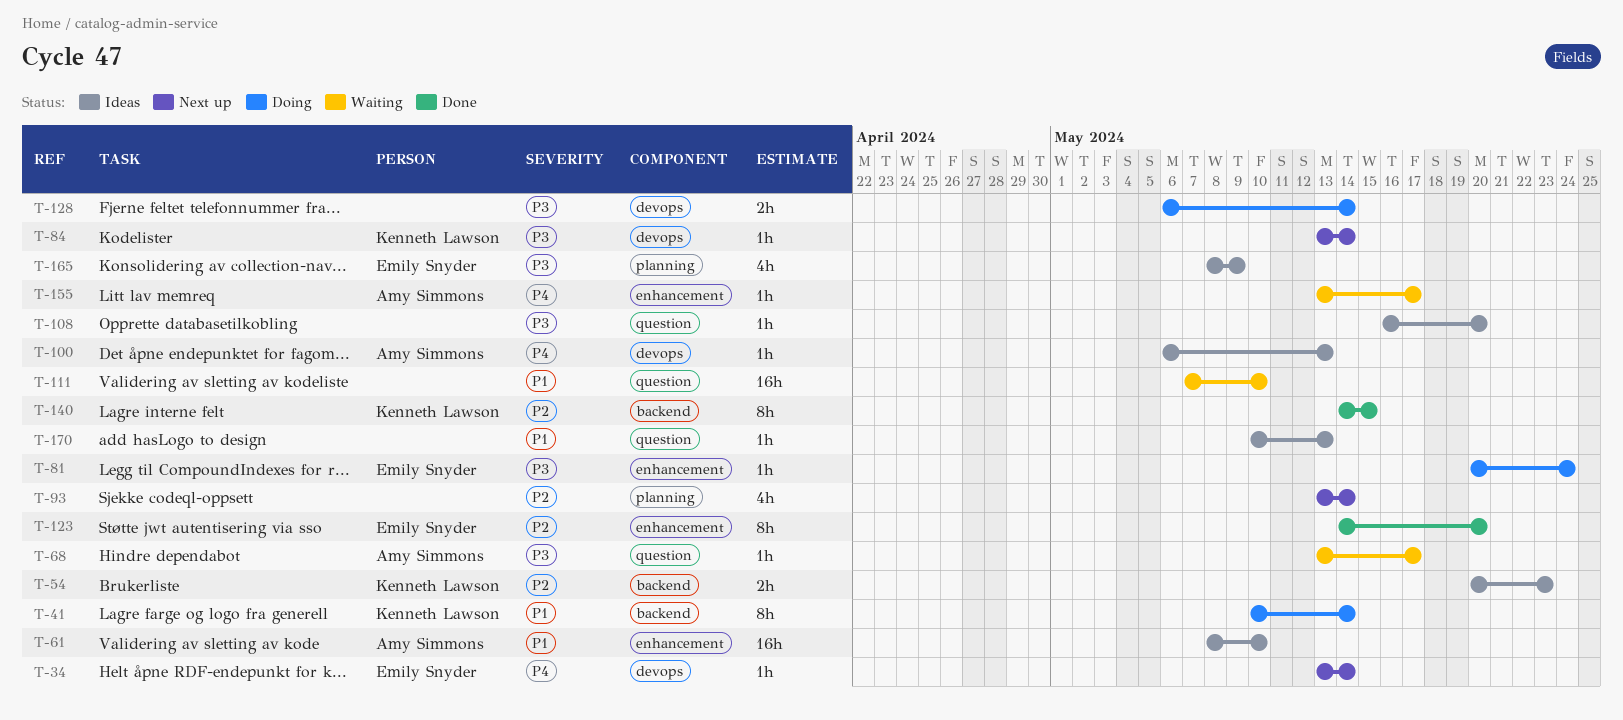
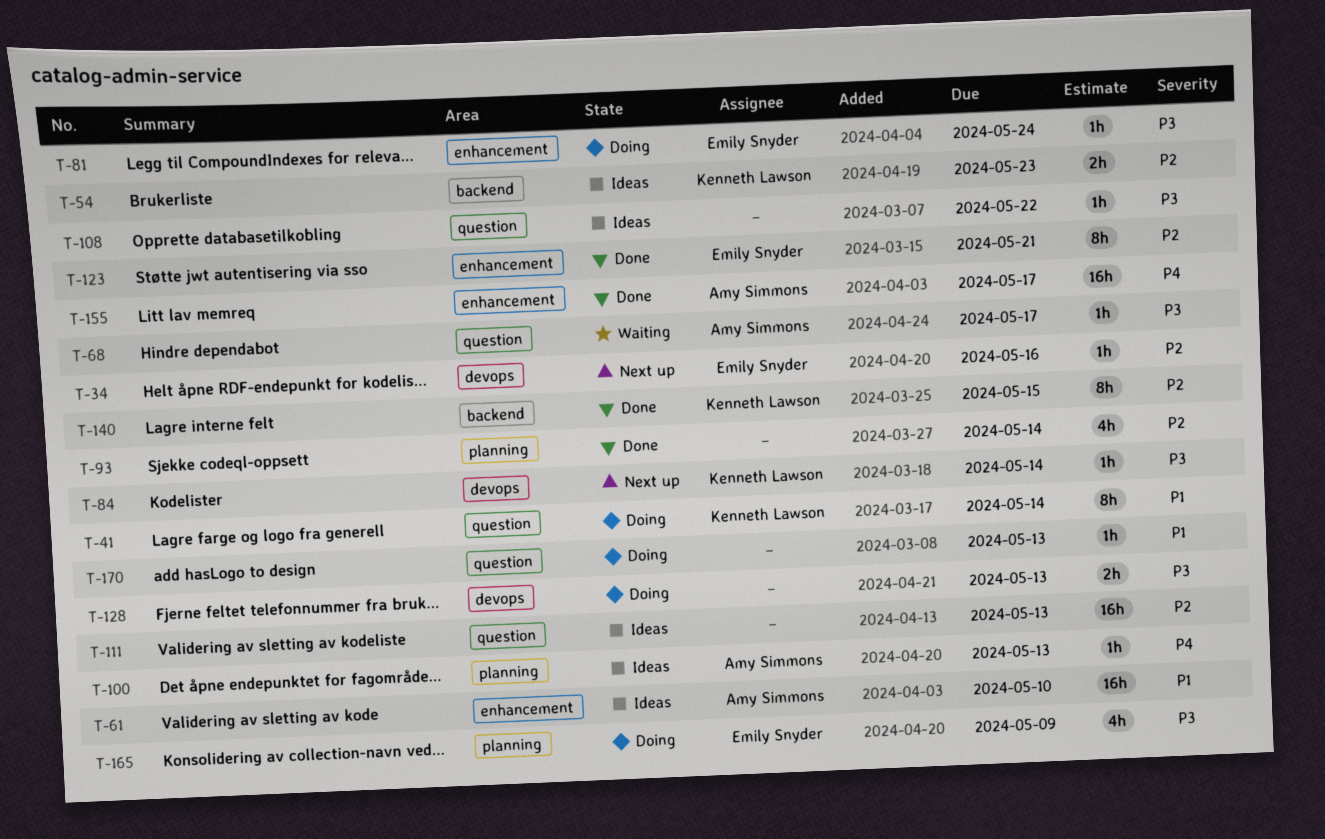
T-34, priority: P4 -> P2
T-34, due: May 14 -> May 16
T-41, label: backend -> question
T-93, status: Next up -> Done
T-100, label: devops -> planning
T-108, due: May 20 -> May 22
T-111, status: Waiting -> Ideas
T-111, priority: P1 -> P2
T-111, due: May 10 -> May 13
T-123, due: May 20 -> May 21
T-128, due: May 14 -> May 13
T-155, status: Waiting -> Done
T-155, estimate: 1h -> 16h
T-165, status: Ideas -> Doing
T-170, status: Ideas -> Doing

